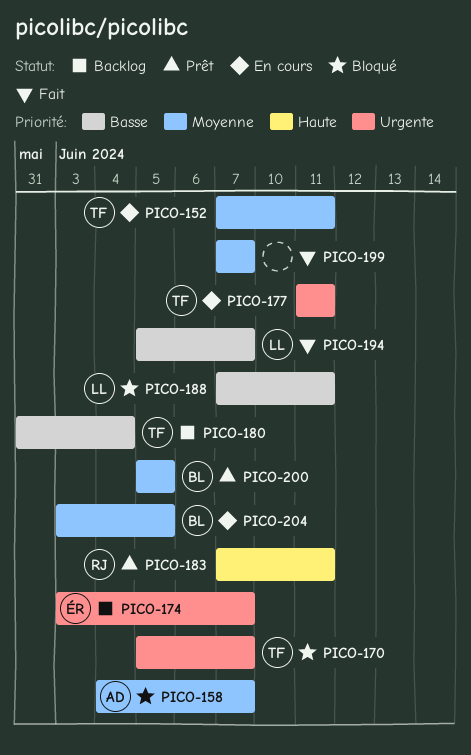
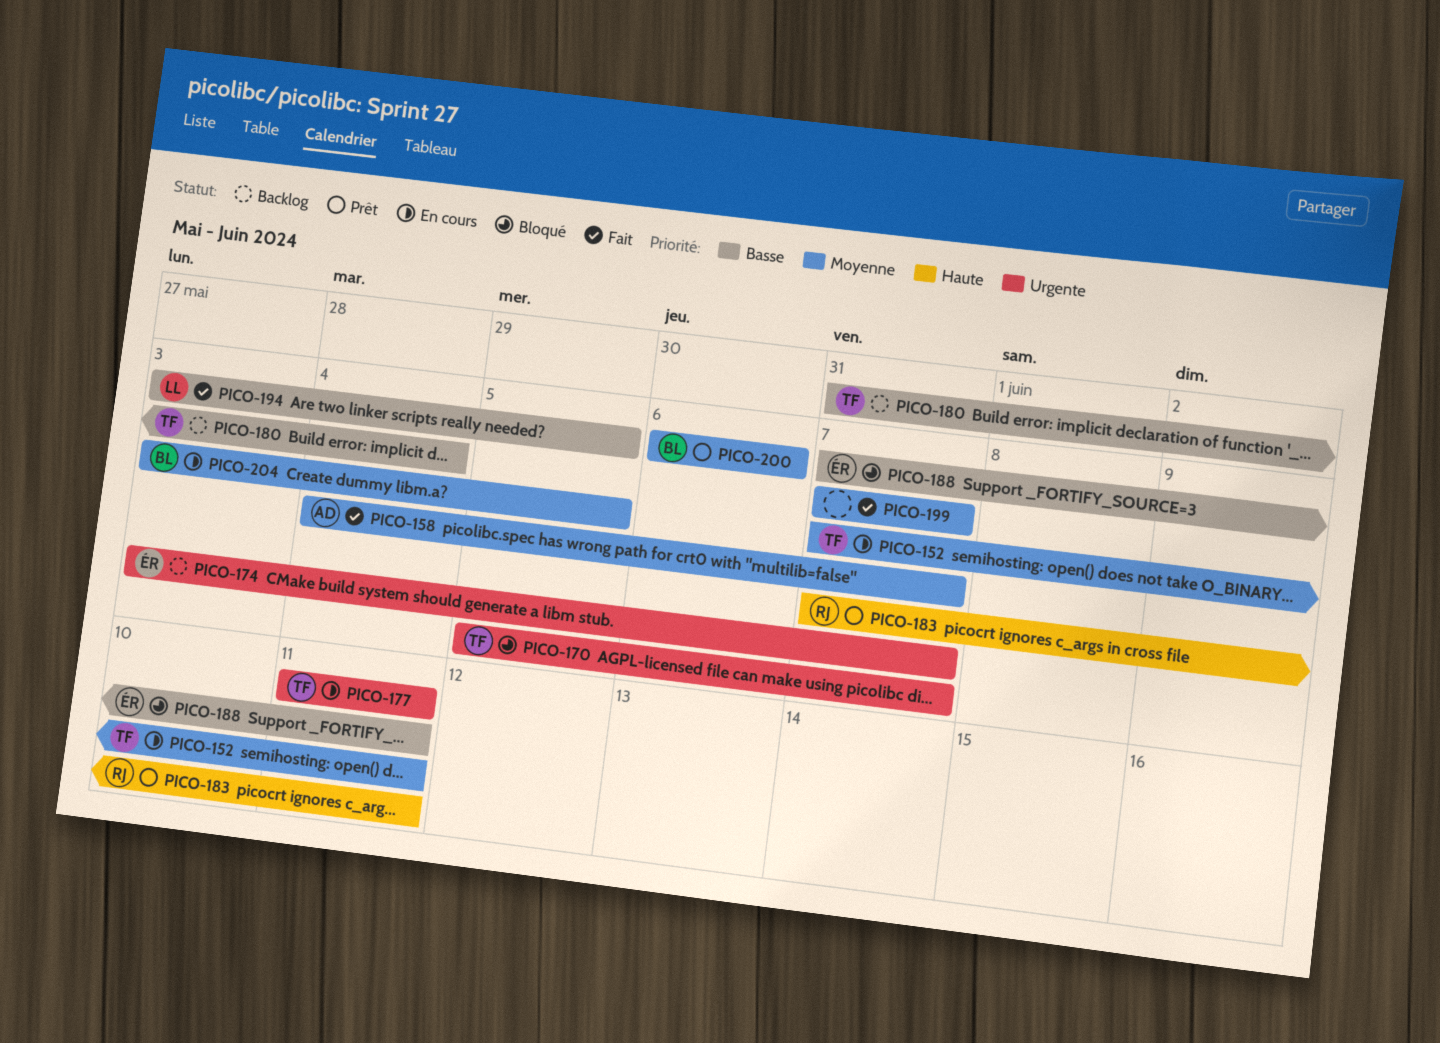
PICO-158, status: Bloqué -> Fait
PICO-188, owner: LL -> ÉR
PICO-194, start: Jun 5 -> Jun 3
PICO-194, due: Jun 7 -> Jun 5
PICO-200, start: Jun 5 -> Jun 6
PICO-200, due: Jun 5 -> Jun 6

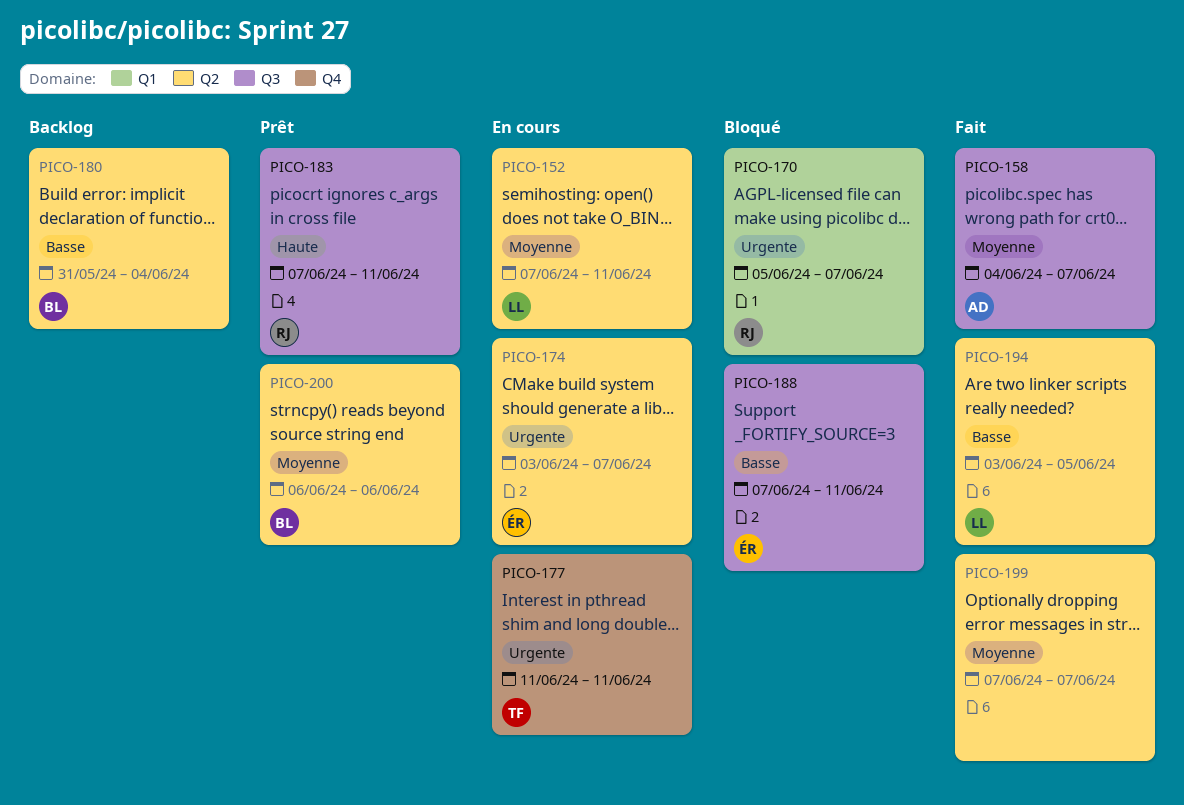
PICO-152, owner: TF -> LL
PICO-170, owner: TF -> RJ
PICO-174, status: Backlog -> En cours
PICO-180, owner: TF -> BL
PICO-204: present -> none

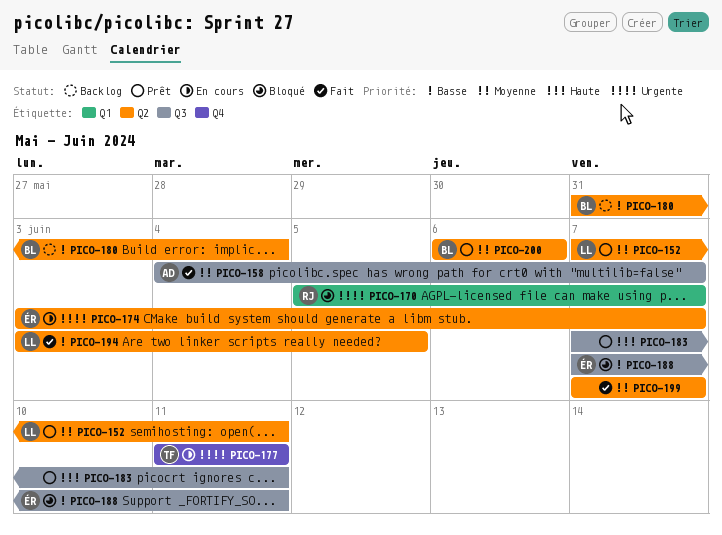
PICO-152, status: En cours -> Prêt
PICO-183, owner: RJ -> none

